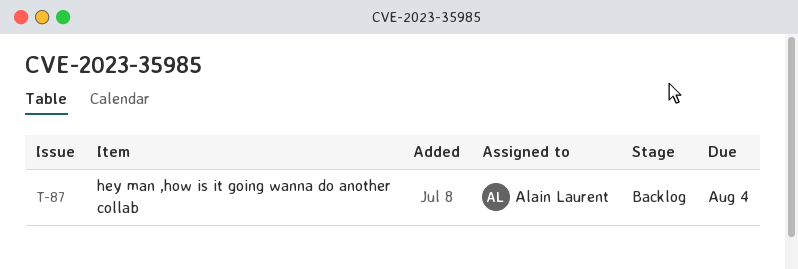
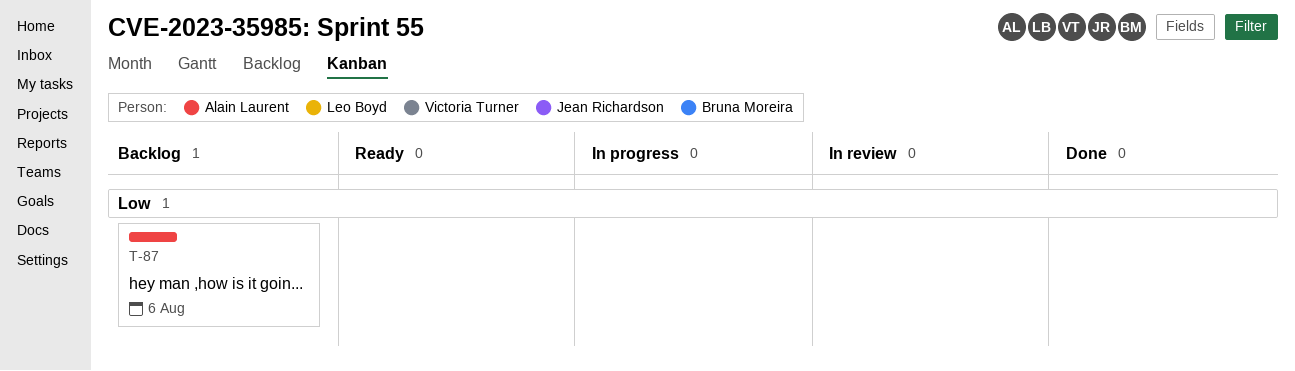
T-87, due: Aug 4 -> Aug 6

